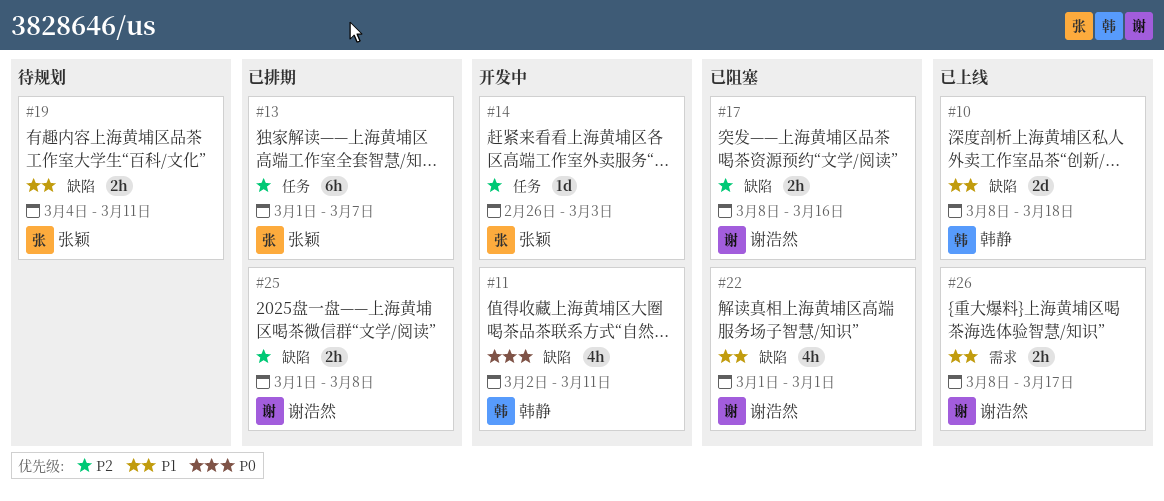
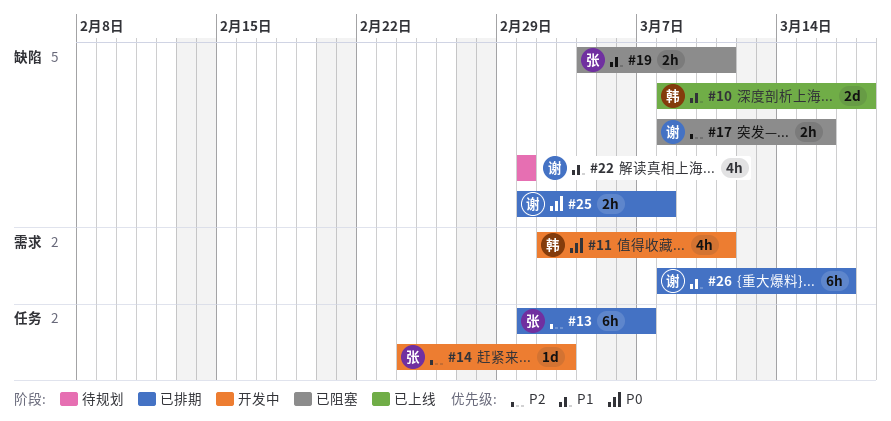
#11, label: 缺陷 -> 需求
#14, start: Feb 26 -> Feb 24
#19, status: 待规划 -> 已阻塞
#22, status: 已阻塞 -> 待规划
#25, priority: P2 -> P0
#26, status: 已上线 -> 已排期
#26, estimate: 2h -> 6h

